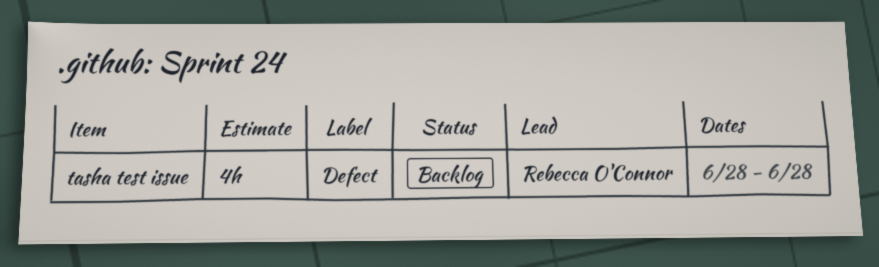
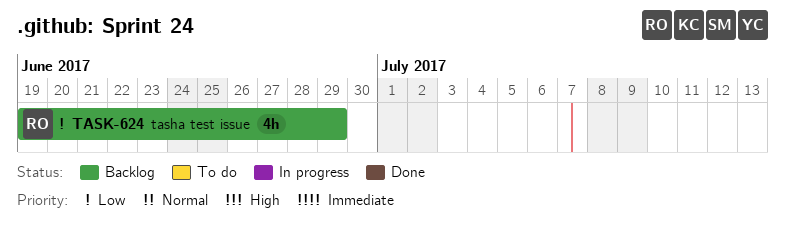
tasha test issue, start: Jun 28 -> Jun 19
tasha test issue, due: Jun 28 -> Jun 29

